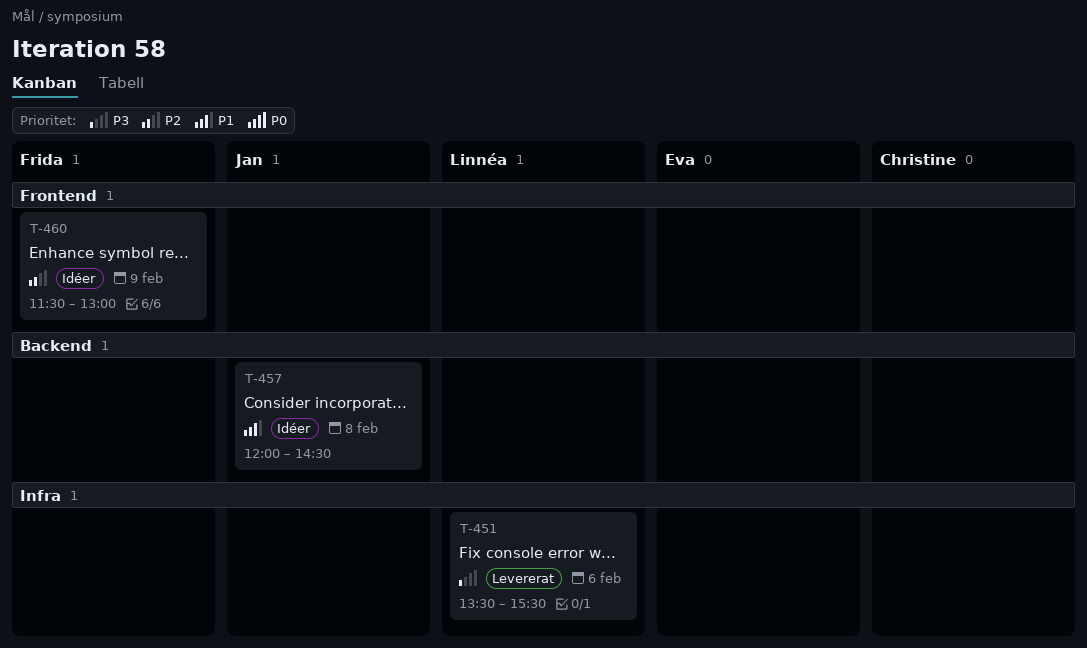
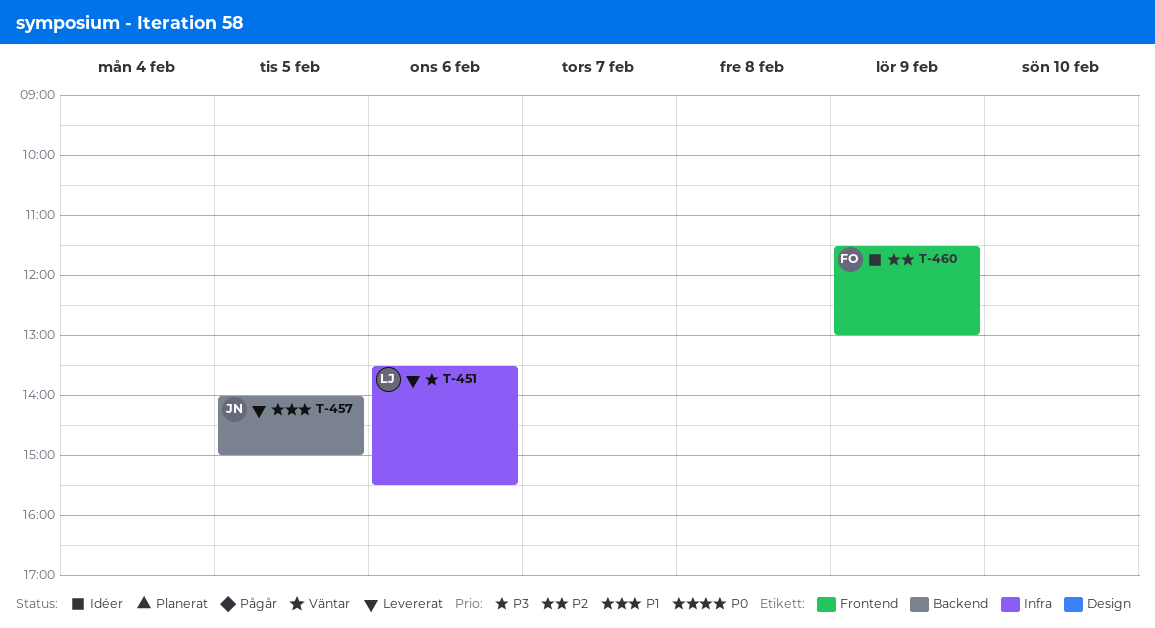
T-457, status: Idéer -> Levererat
T-457, day: Feb 8 -> Feb 5
T-457, begins: 12:00 -> 14:00
T-457, ends: 14:30 -> 15:00

